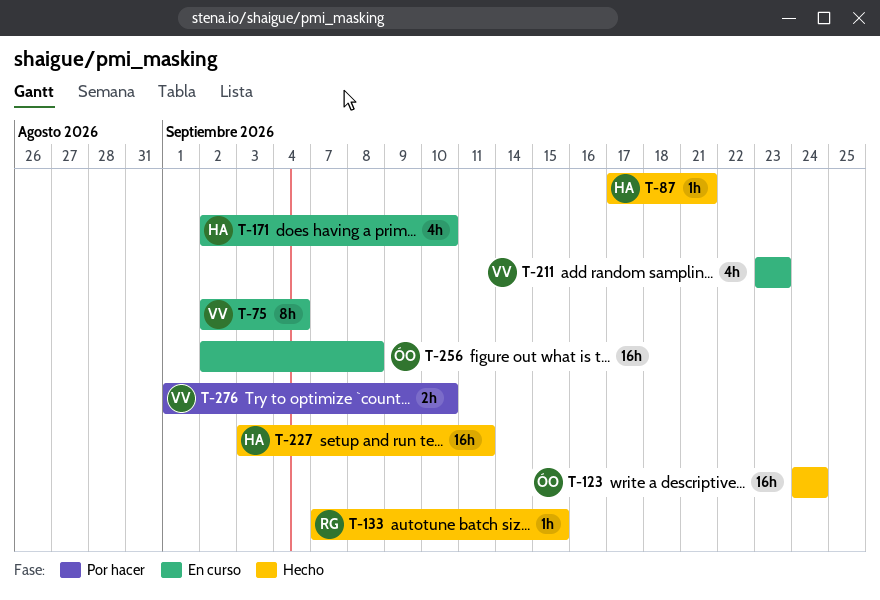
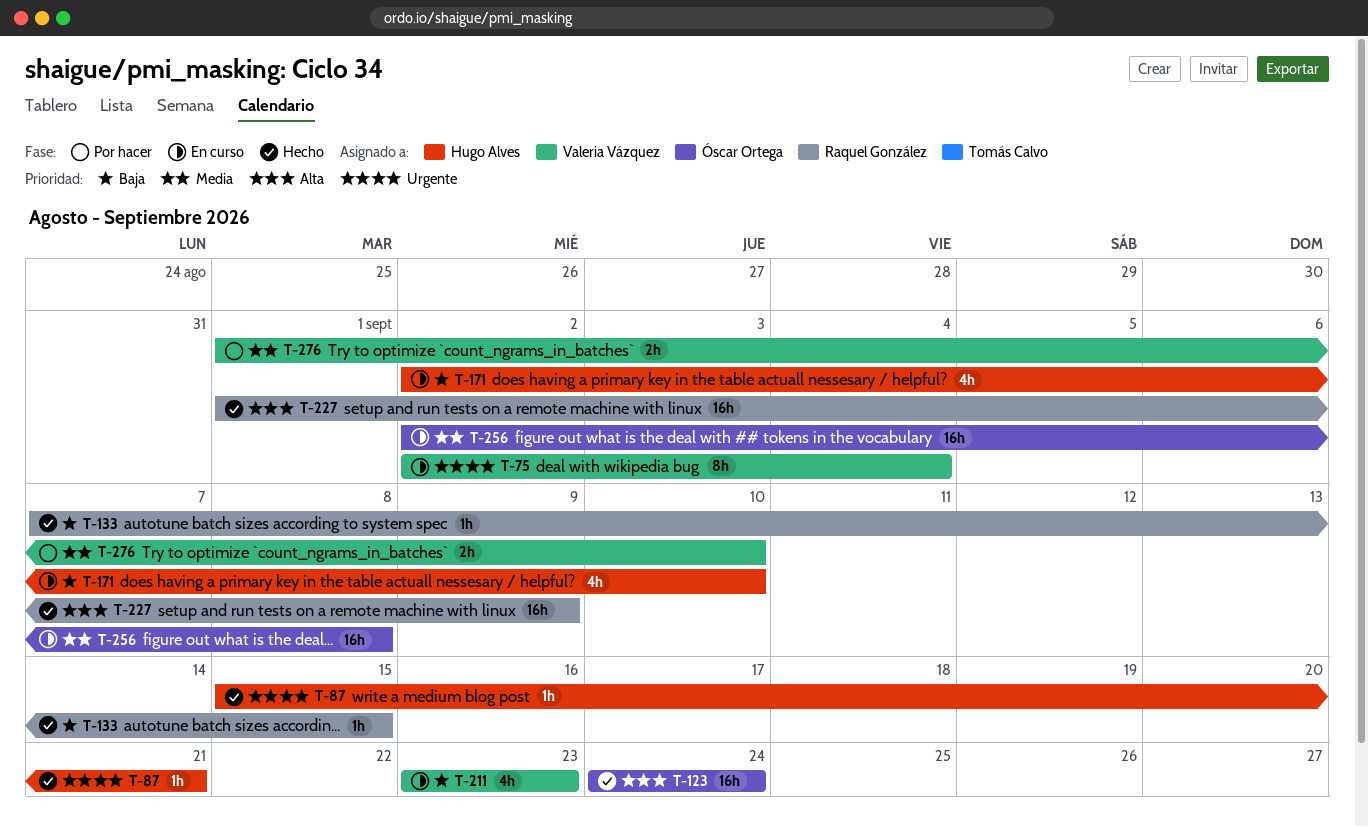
T-87, start: Sep 17 -> Sep 15
T-227, owner: Hugo Alves -> Raquel González
T-227, start: Sep 3 -> Sep 1
T-227, due: Sep 11 -> Sep 9

